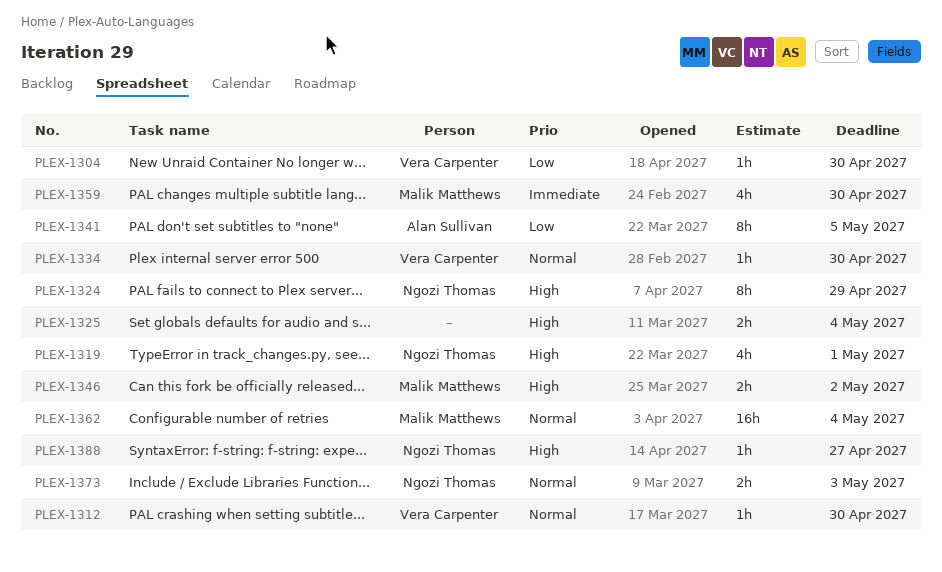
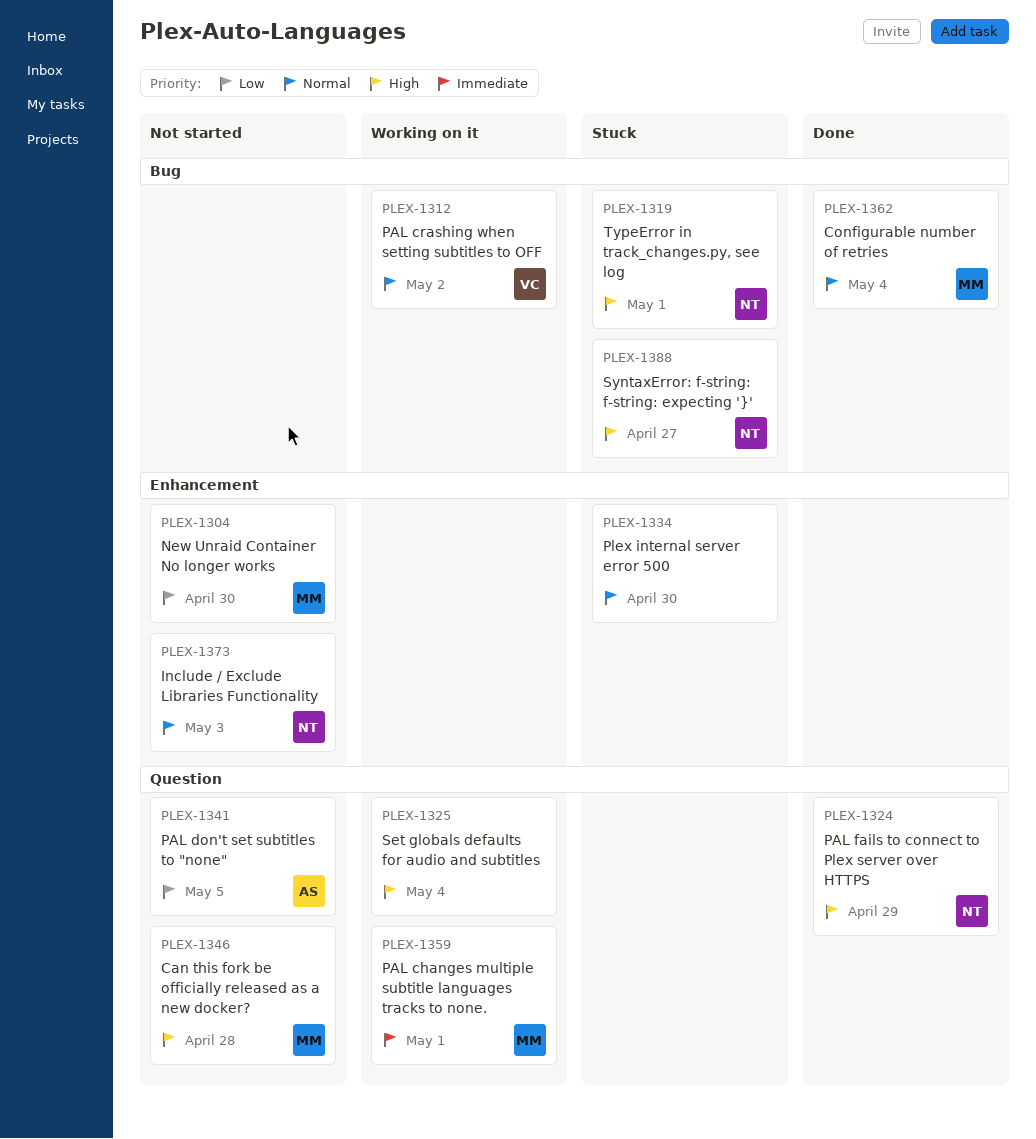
PLEX-1304, owner: Vera Carpenter -> Malik Matthews
PLEX-1312, due: Apr 30 -> May 2
PLEX-1334, owner: Vera Carpenter -> none
PLEX-1346, due: May 2 -> Apr 28
PLEX-1359, due: Apr 30 -> May 1

